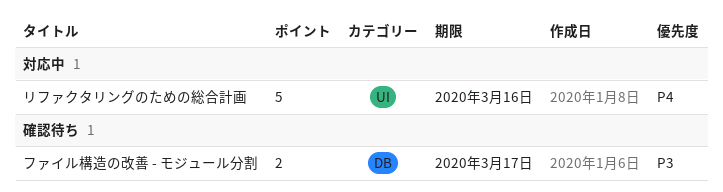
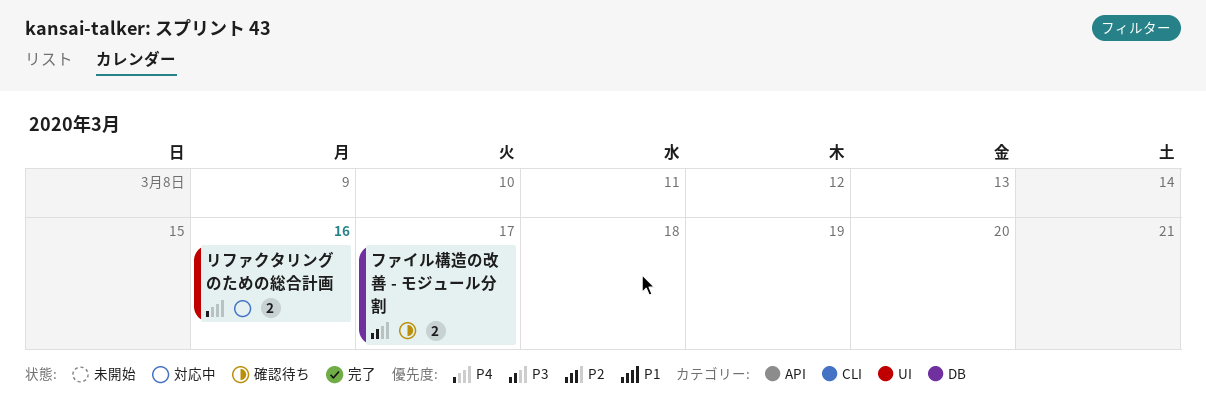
リファクタリングのための総合計画, estimate: 5 -> 2

